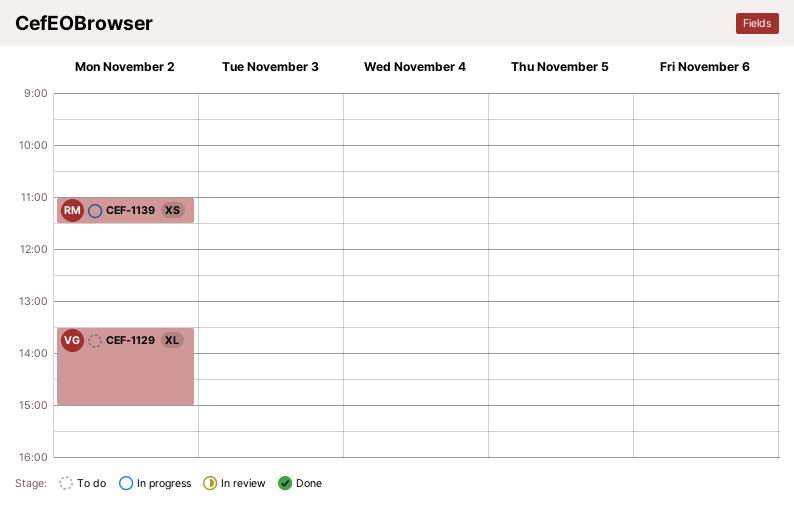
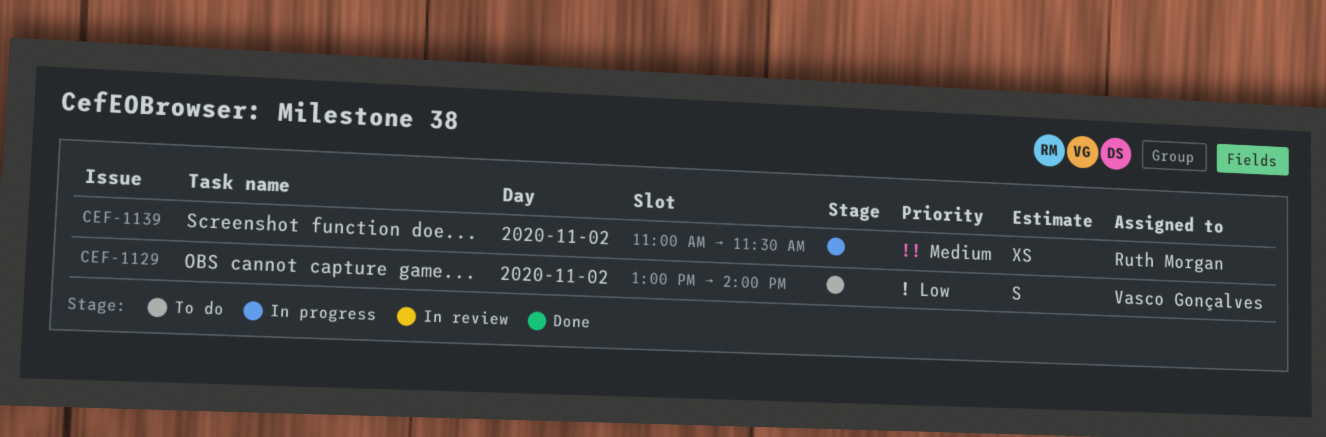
CEF-1129, estimate: XL -> S
CEF-1129, begins: 13:30 -> 13:00
CEF-1129, ends: 15:00 -> 14:00

